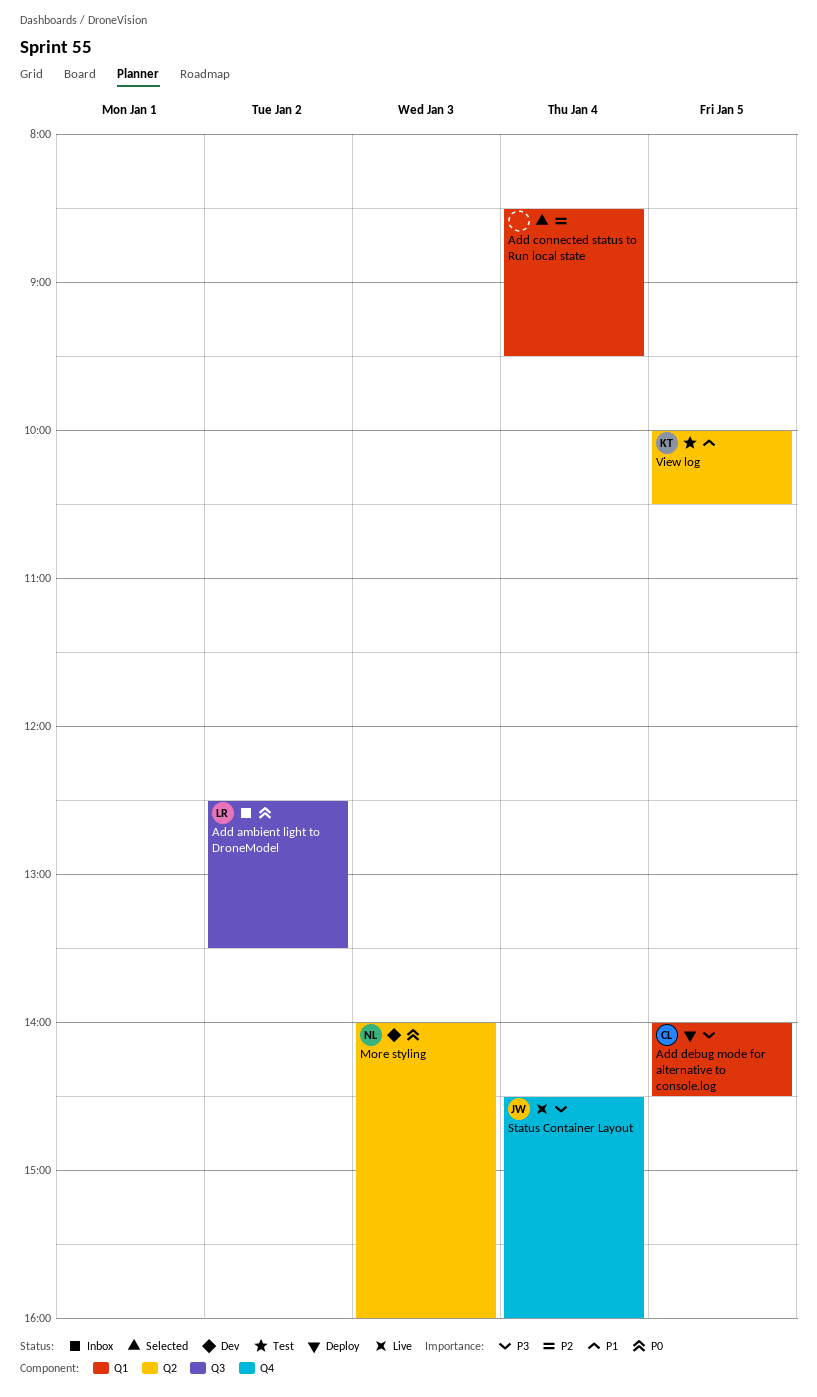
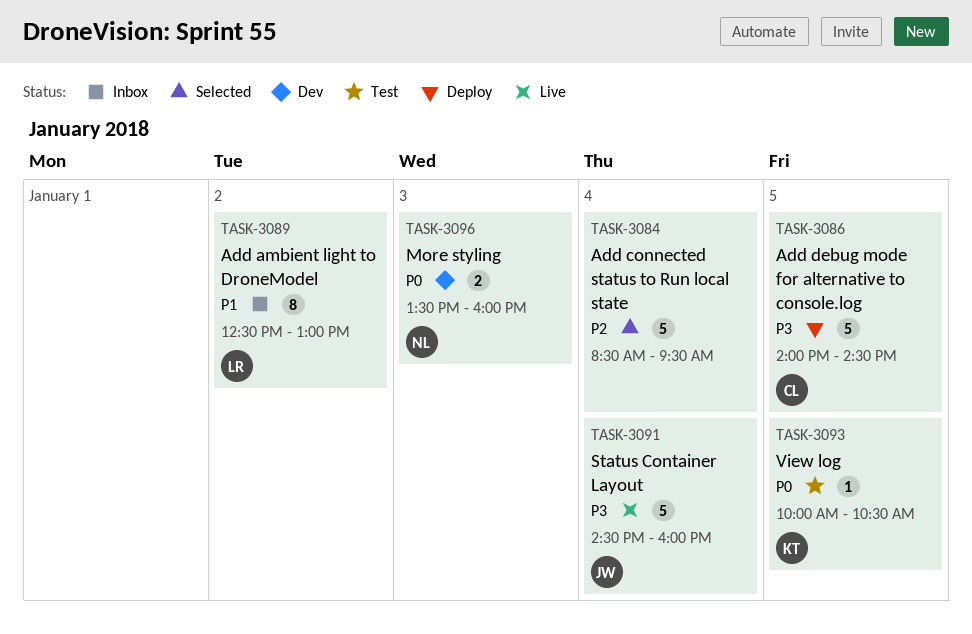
Add ambient light to DroneModel, priority: P0 -> P1
Add ambient light to DroneModel, ends: 13:30 -> 13:00
More styling, begins: 14:00 -> 13:30
View log, priority: P1 -> P0

